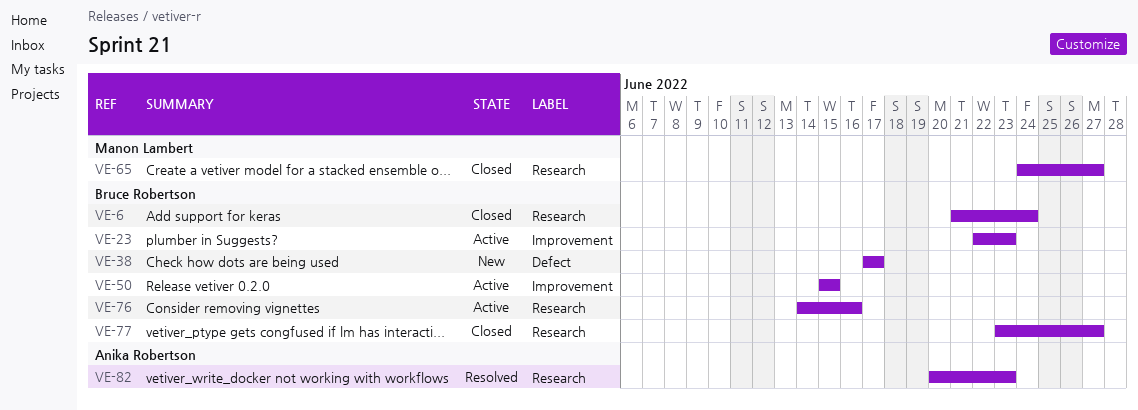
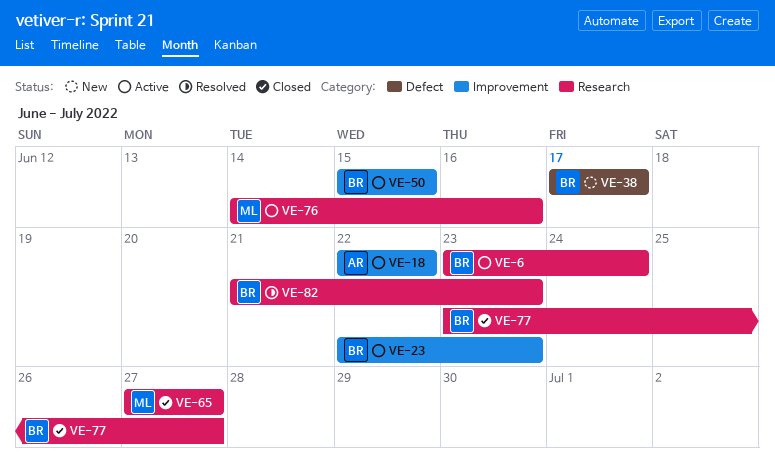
VE-6, status: Closed -> Active
VE-6, start: Jun 21 -> Jun 23
VE-18: none -> present
VE-65, start: Jun 24 -> Jun 27
VE-76, owner: Bruce Robertson -> Manon Lambert
VE-82, owner: Anika Robertson -> Bruce Robertson
VE-82, start: Jun 20 -> Jun 21

